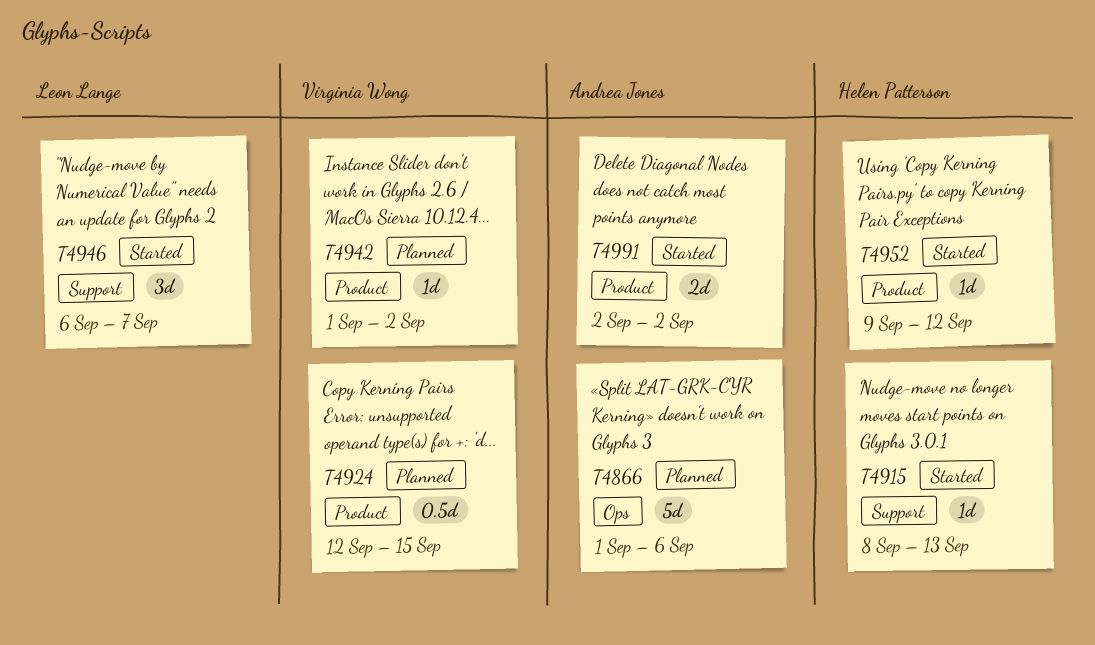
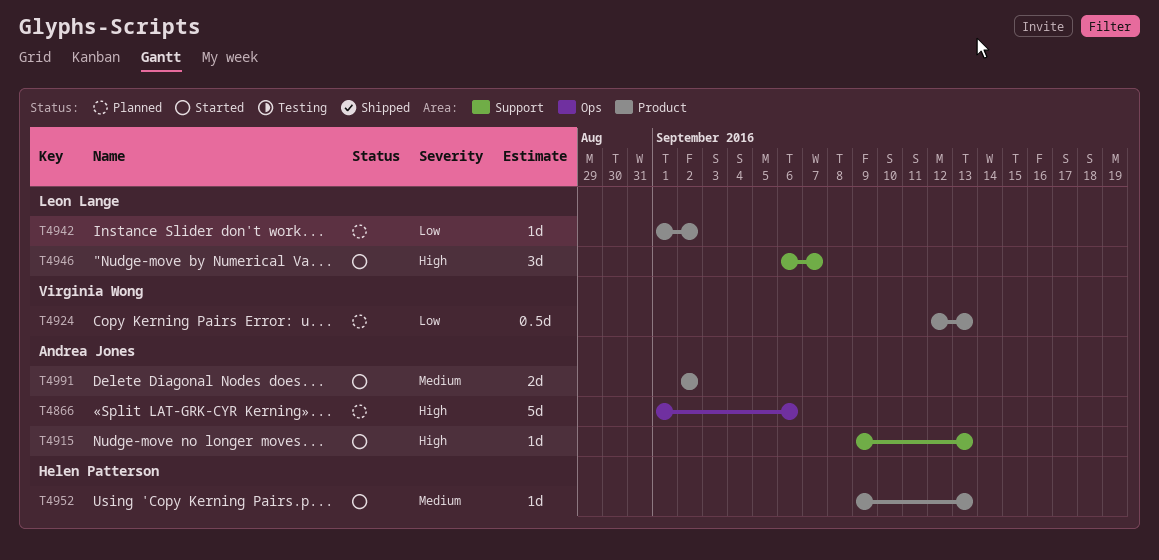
T4915, owner: Helen Patterson -> Andrea Jones
T4915, start: Sep 8 -> Sep 9
T4924, due: Sep 15 -> Sep 13
T4942, owner: Virginia Wong -> Leon Lange
T4952, due: Sep 12 -> Sep 13

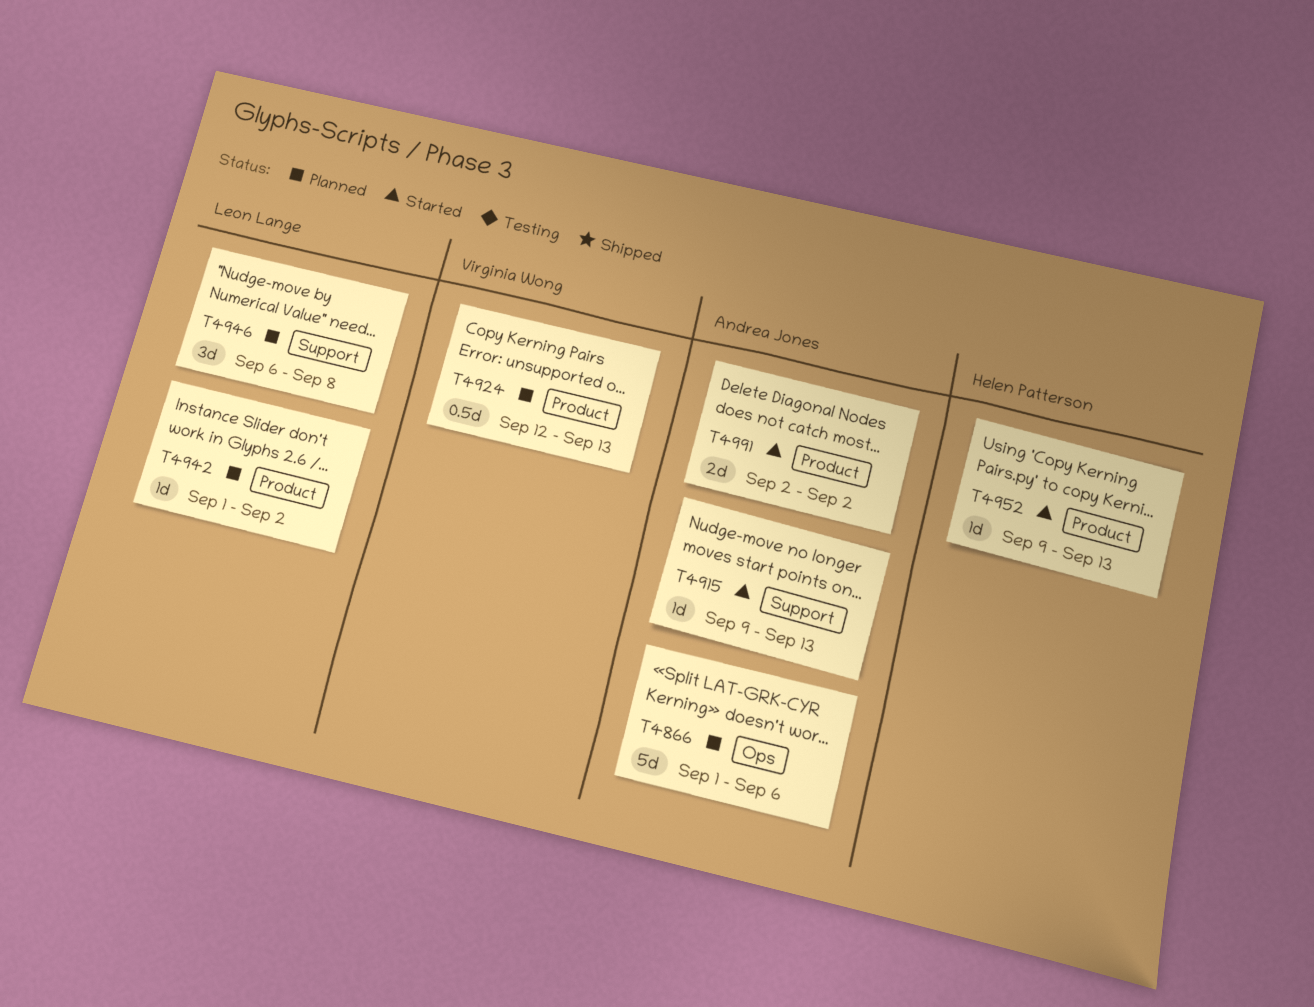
T4946, status: Started -> Planned
T4946, due: Sep 7 -> Sep 8

